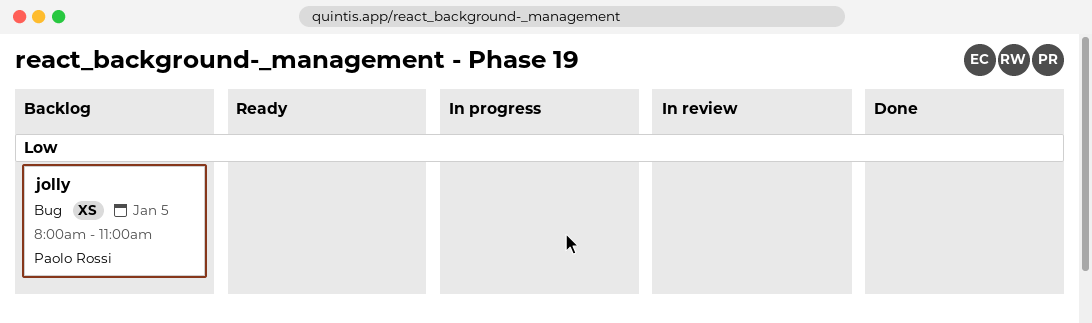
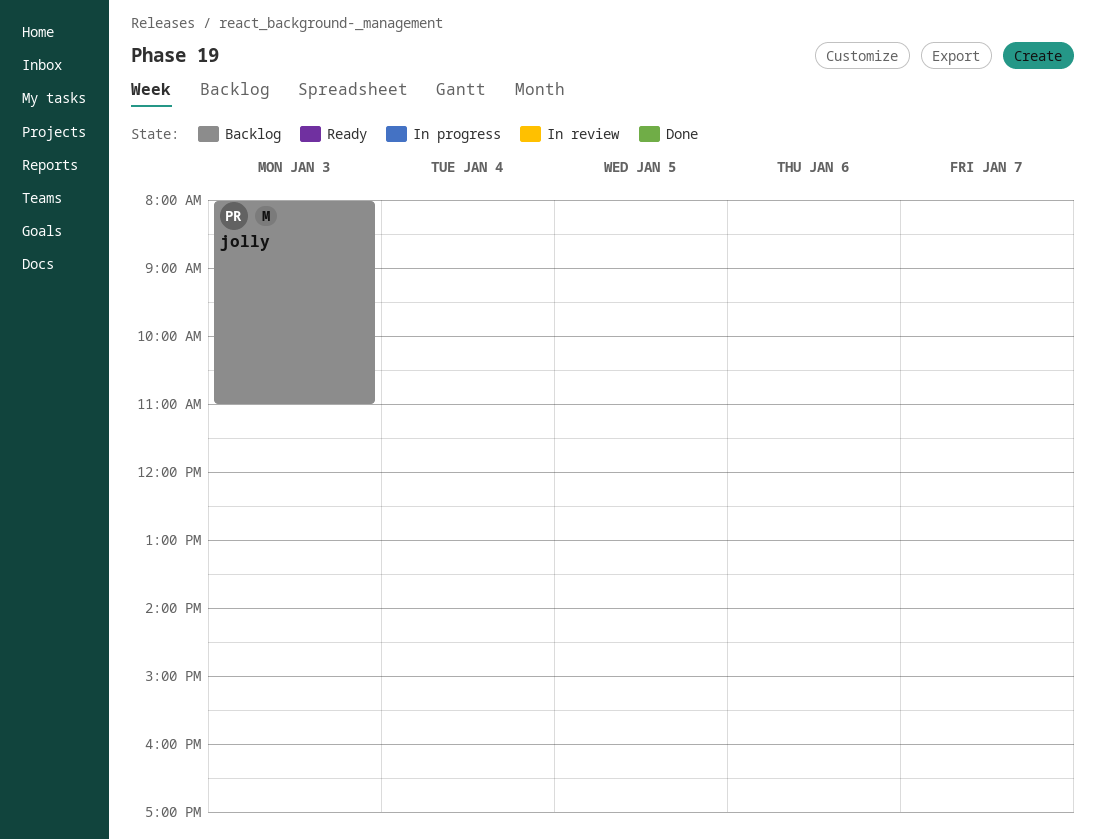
jolly, estimate: XS -> M
jolly, day: Jan 5 -> Jan 3

